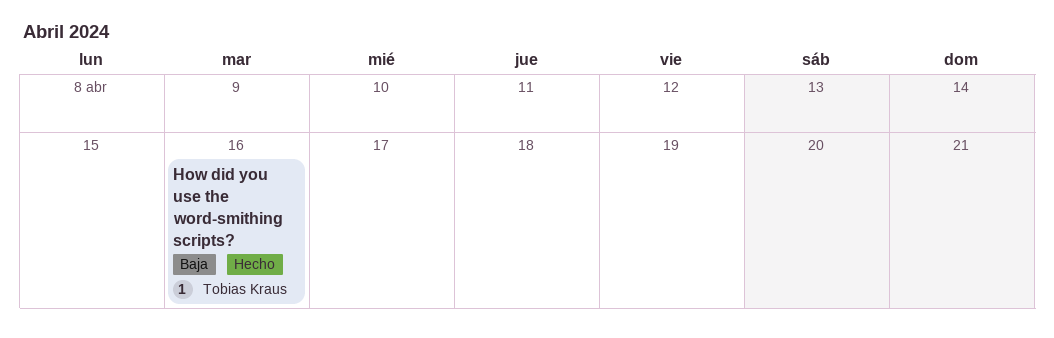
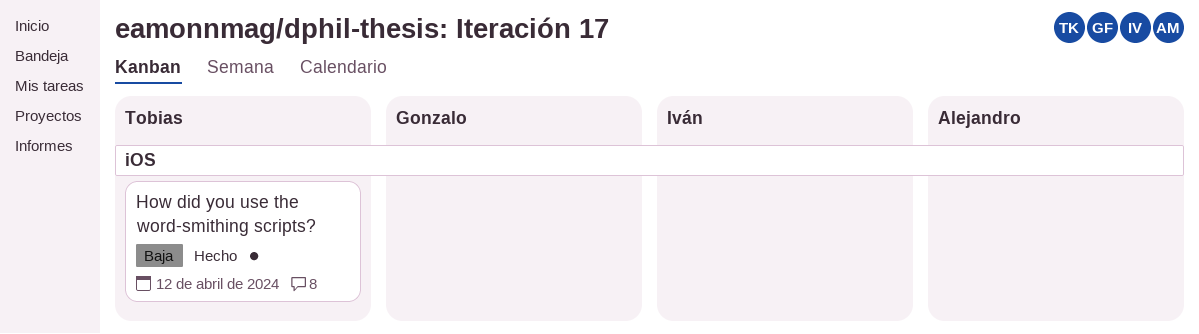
How did you use the word-smithing scripts?, due: Apr 16 -> Apr 12

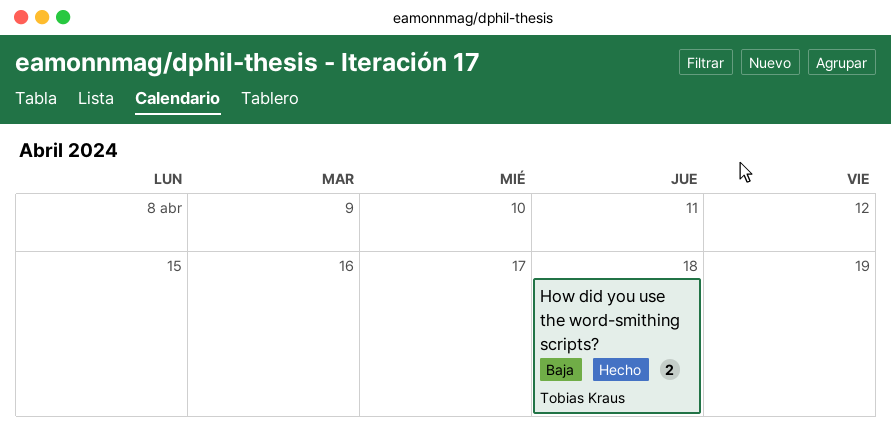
How did you use the word-smithing scripts?, estimate: 1 -> 2
How did you use the word-smithing scripts?, due: Apr 12 -> Apr 18

